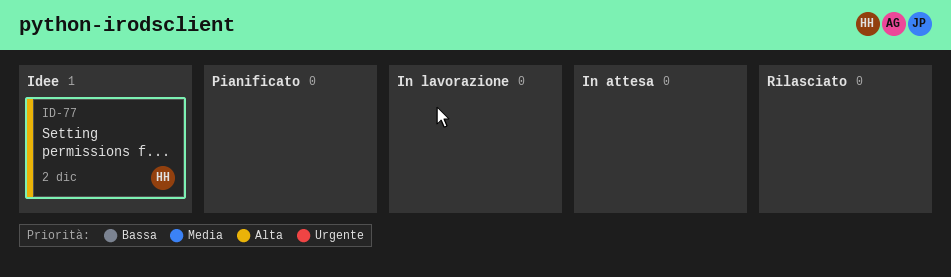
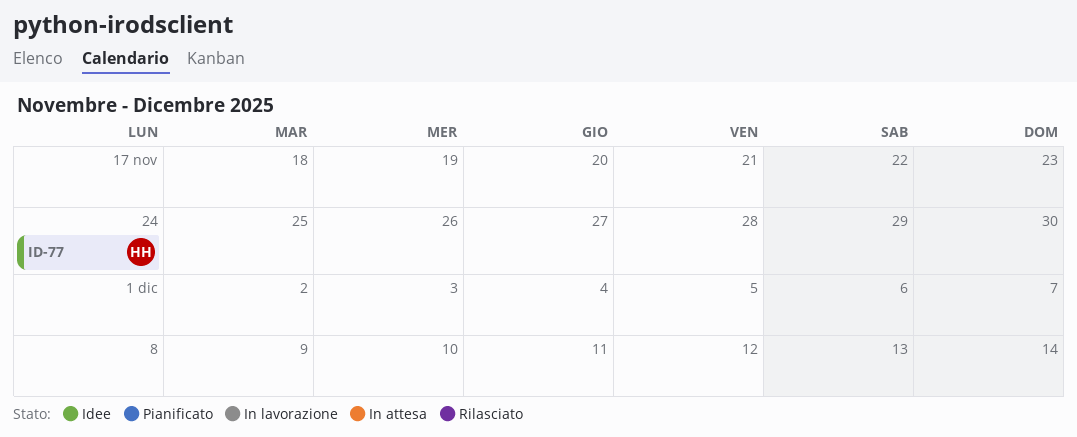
ID-77, due: Dec 2 -> Nov 24

